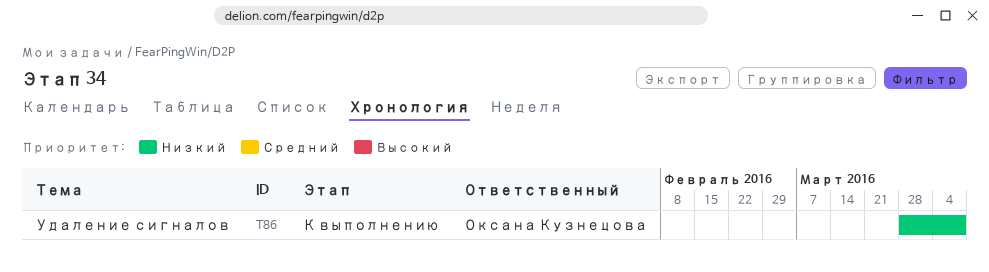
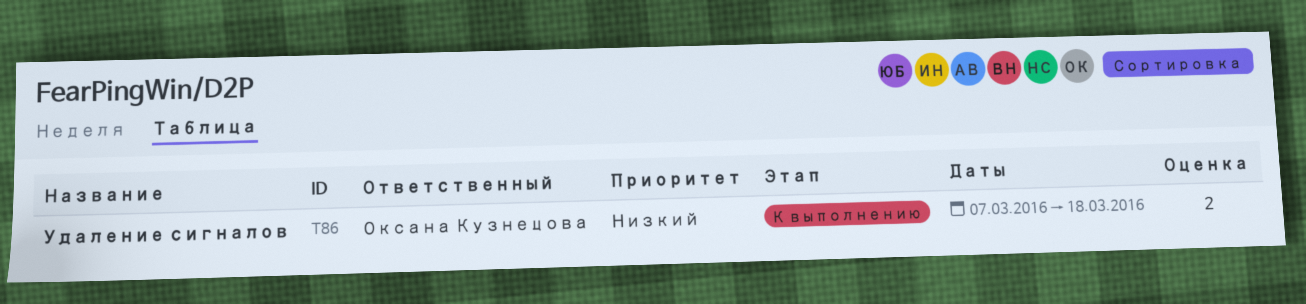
T86, start: Mar 28 -> Mar 7
T86, due: Apr 8 -> Mar 18

